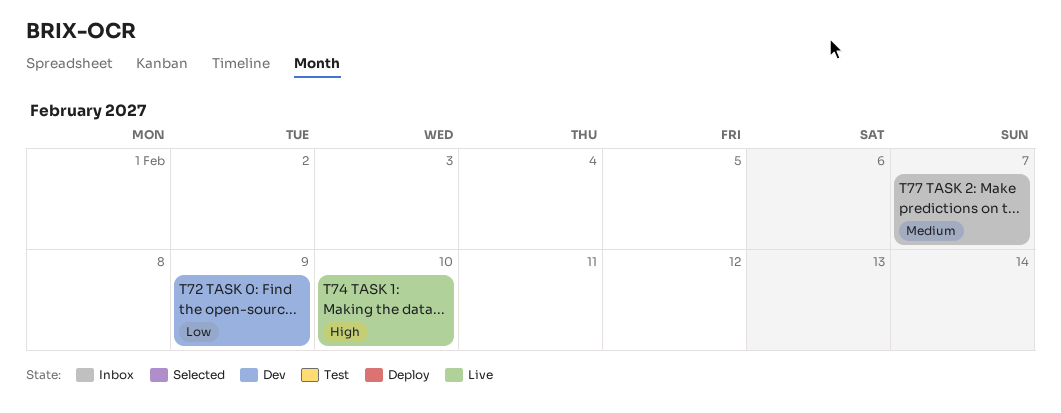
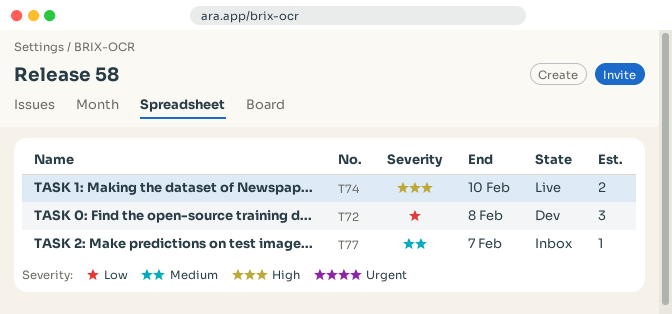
T72, due: Feb 9 -> Feb 8

